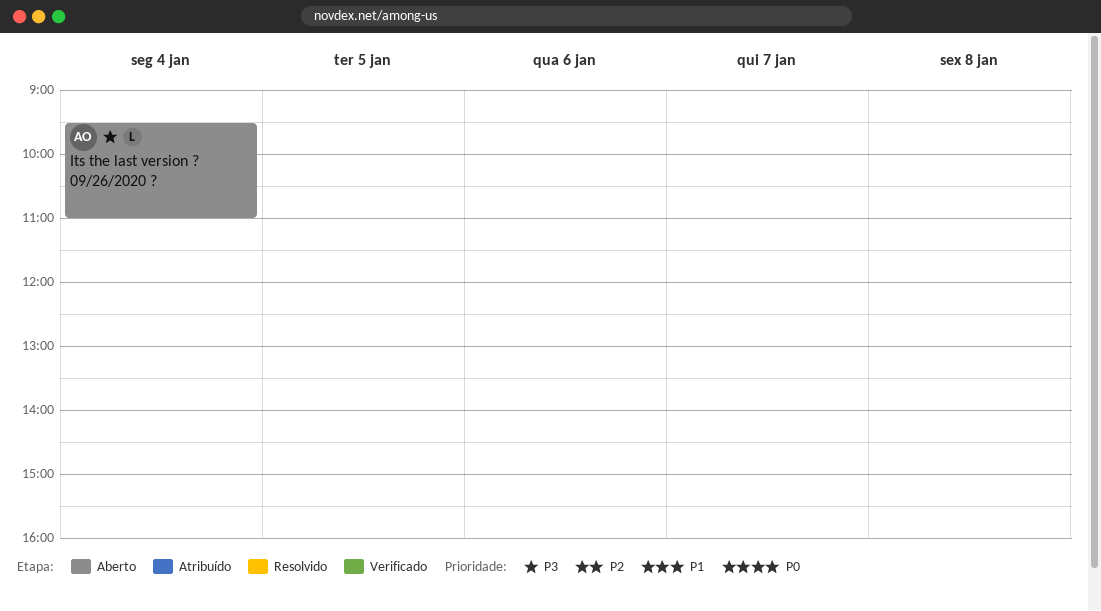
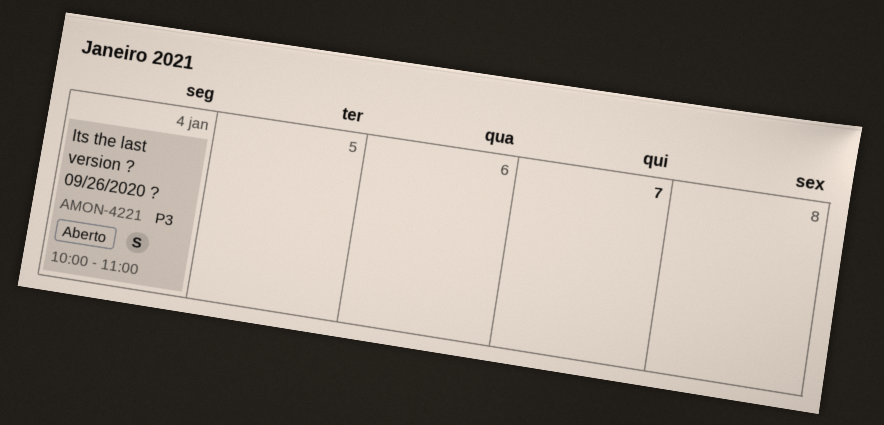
Its the last version ? 09/26/2020 ?, estimate: L -> S
Its the last version ? 09/26/2020 ?, begins: 09:30 -> 10:00

